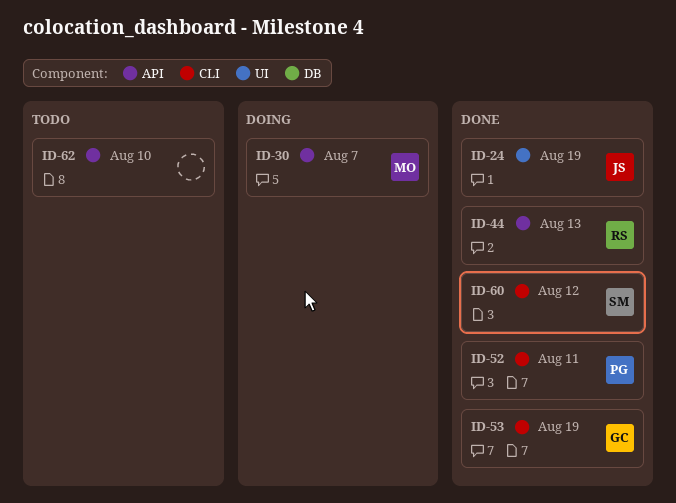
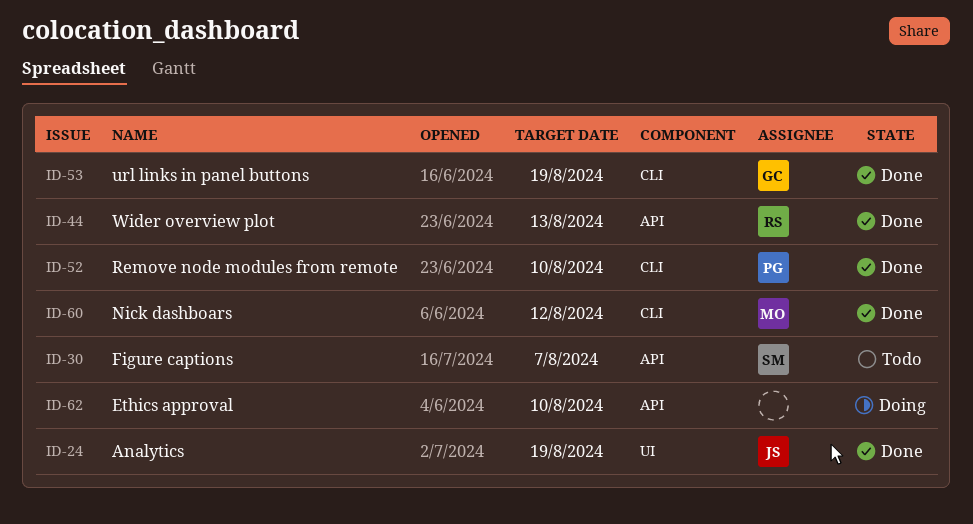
ID-30, status: Doing -> Todo
ID-30, owner: MO -> SM
ID-52, due: Aug 11 -> Aug 10
ID-60, owner: SM -> MO
ID-62, status: Todo -> Doing

